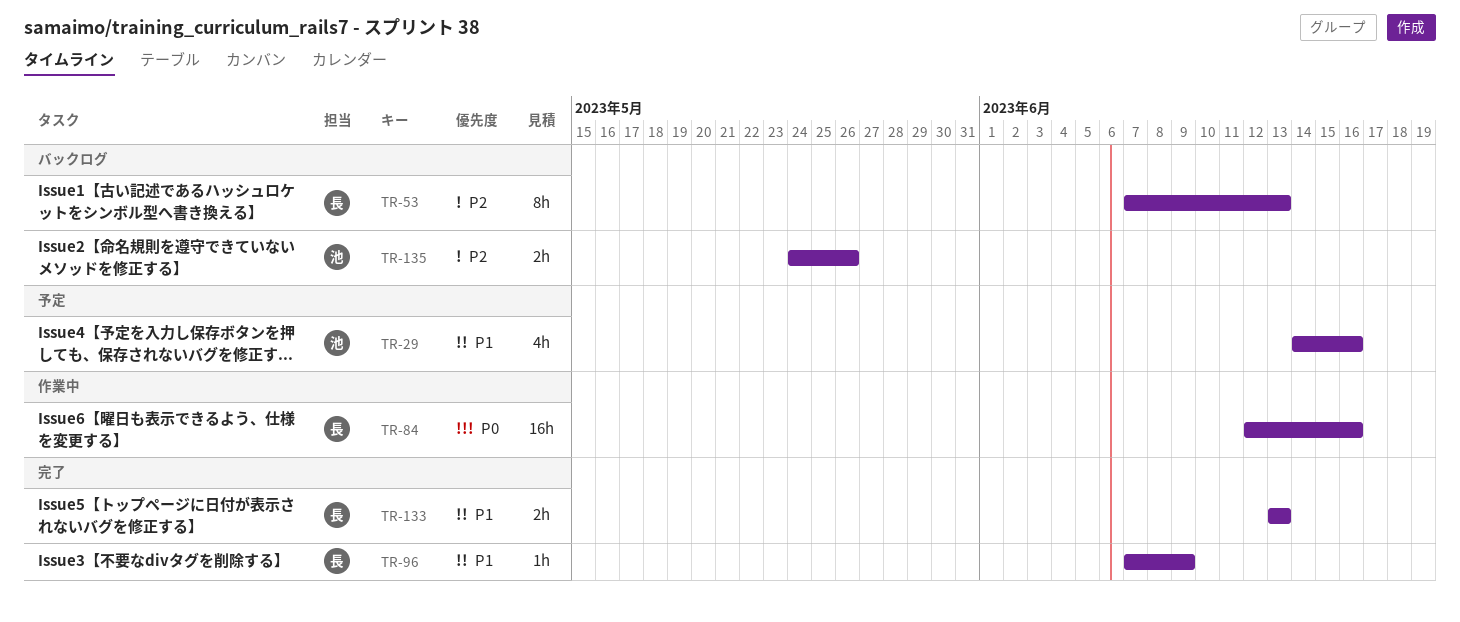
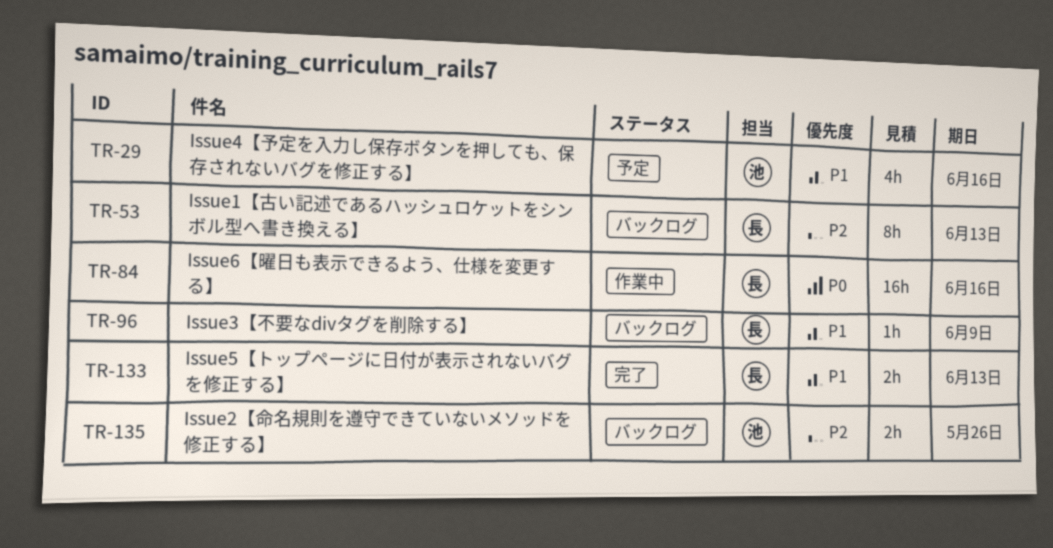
TR-96, status: 完了 -> バックログ

